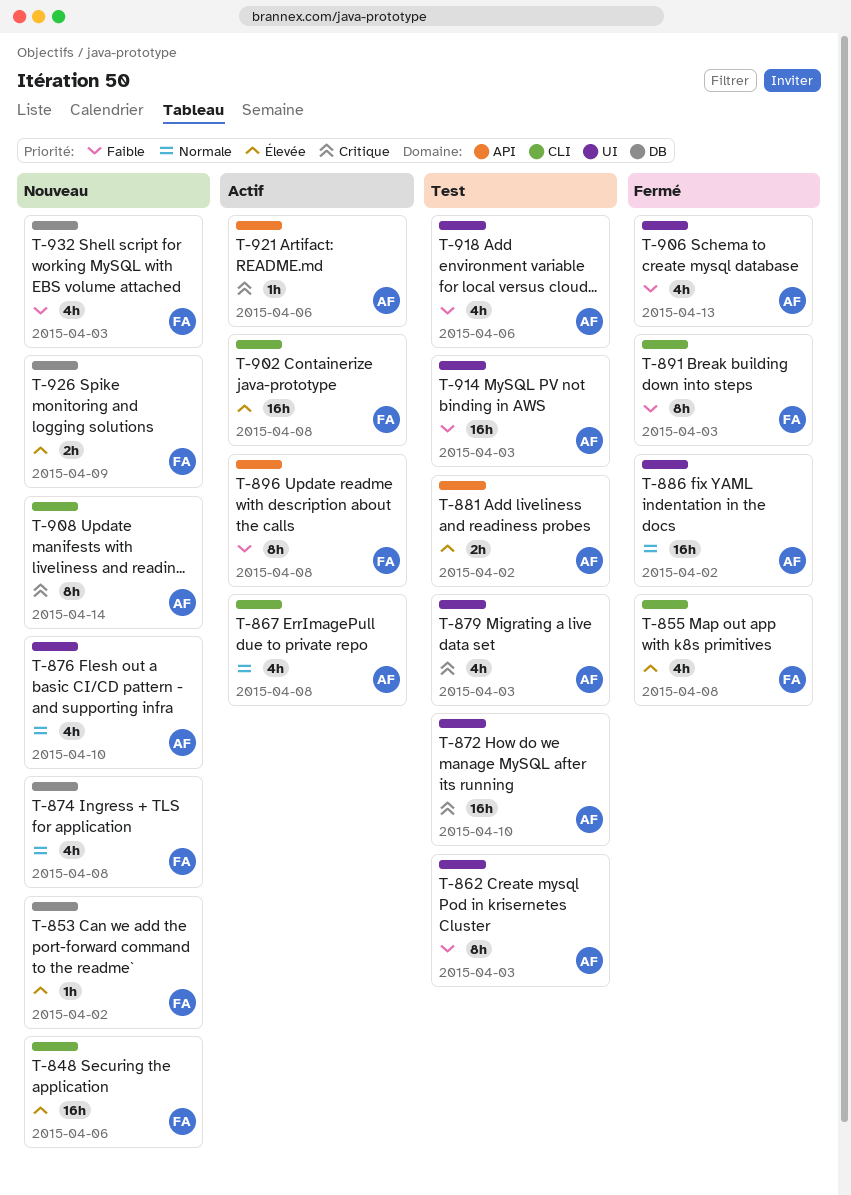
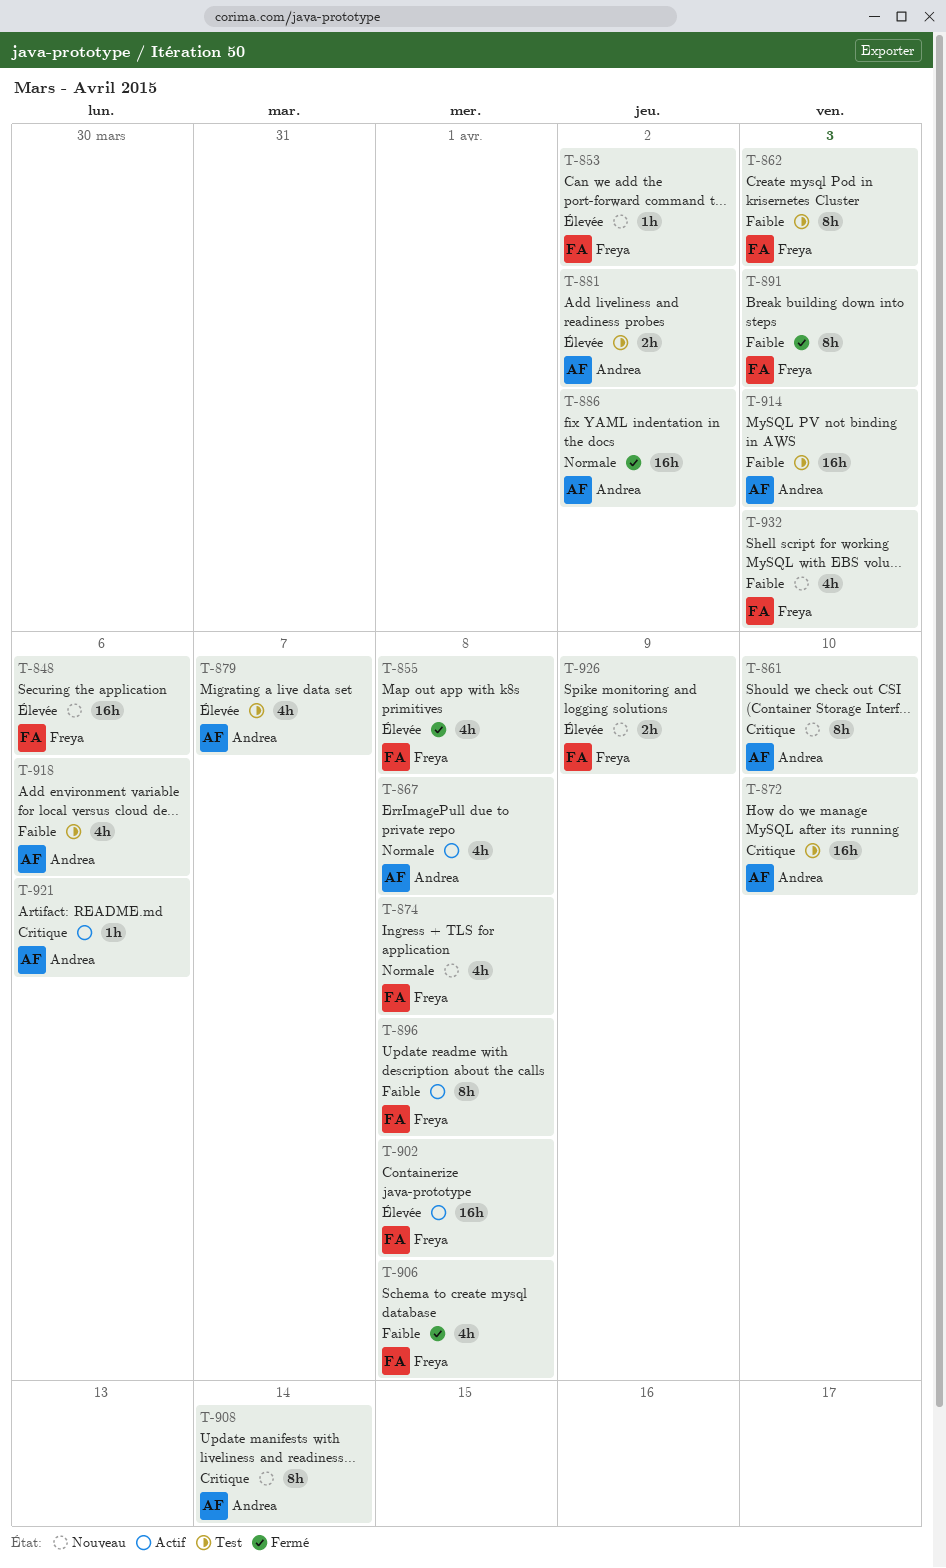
T-861: none -> present
T-862, owner: Andrea -> Freya
T-876: present -> none
T-879, priority: Critique -> Élevée
T-879, due: Apr 3 -> Apr 7
T-906, owner: Andrea -> Freya
T-906, due: Apr 13 -> Apr 8

